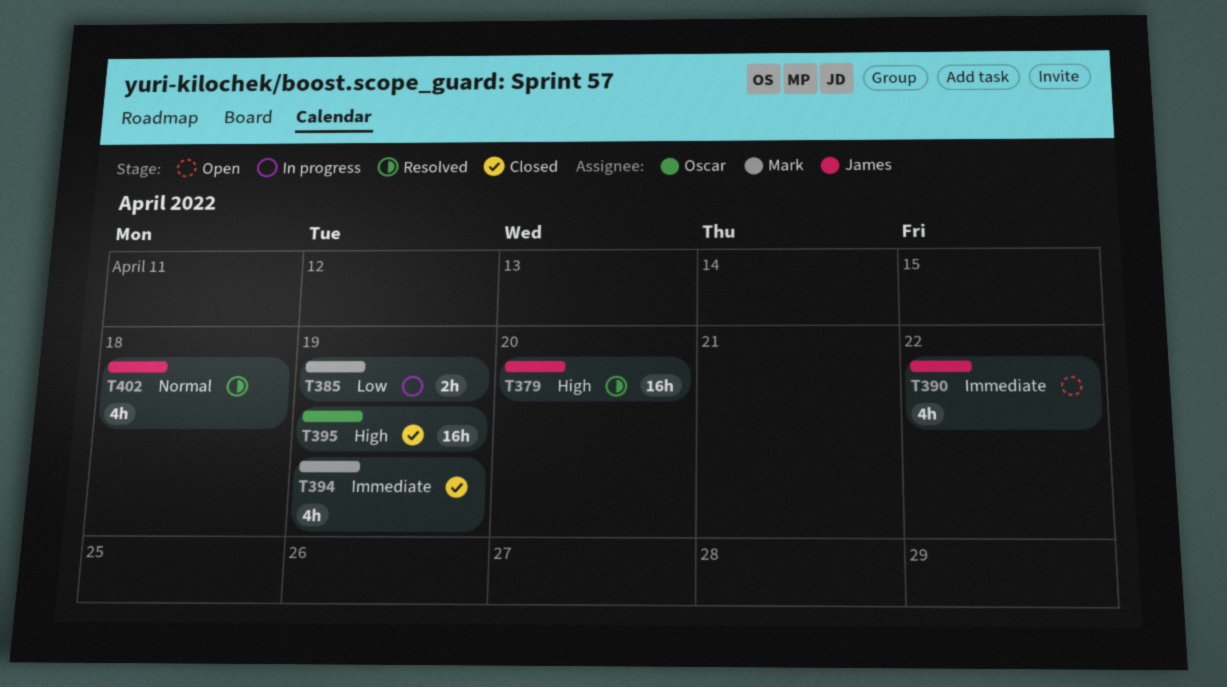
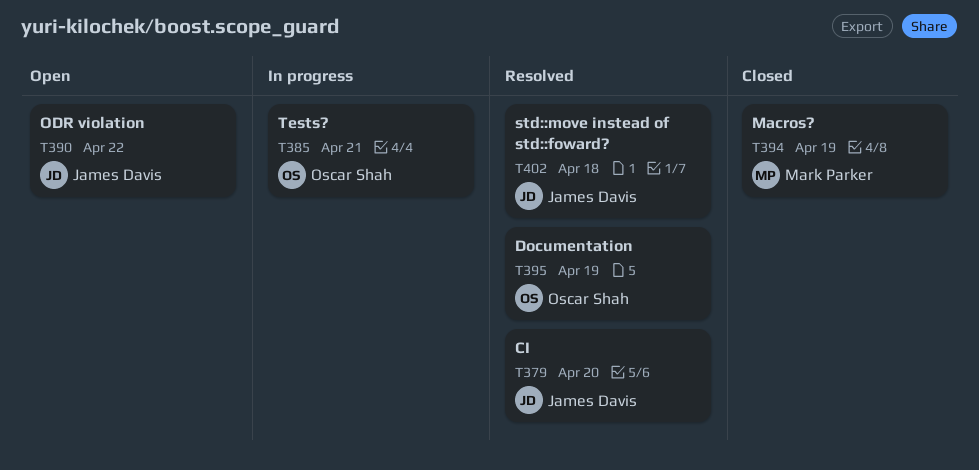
T385, owner: Mark Parker -> Oscar Shah
T385, due: Apr 19 -> Apr 21
T395, status: Closed -> Resolved

